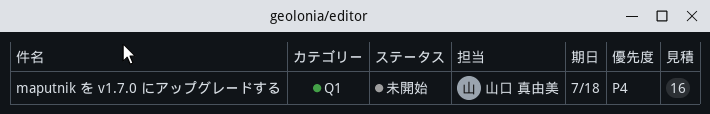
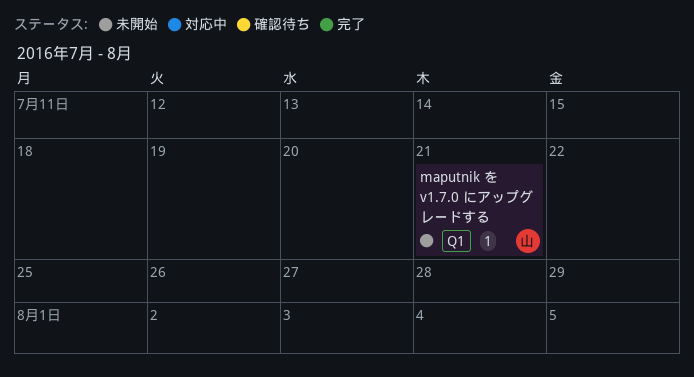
maputnik を v1.7.0 にアップグレードする, estimate: 16 -> 1
maputnik を v1.7.0 にアップグレードする, due: Jul 18 -> Jul 21

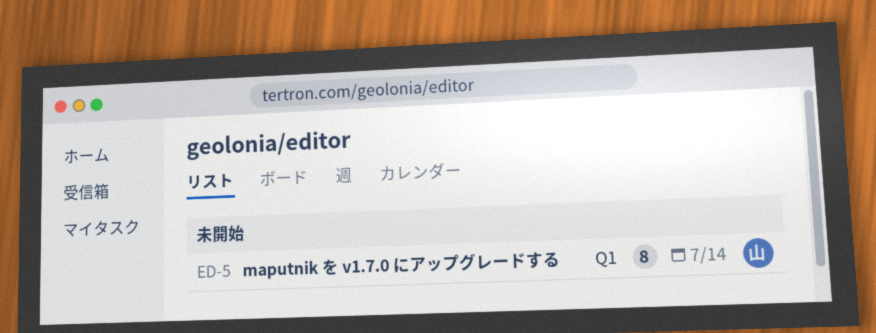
maputnik を v1.7.0 にアップグレードする, estimate: 1 -> 8
maputnik を v1.7.0 にアップグレードする, due: Jul 21 -> Jul 14

